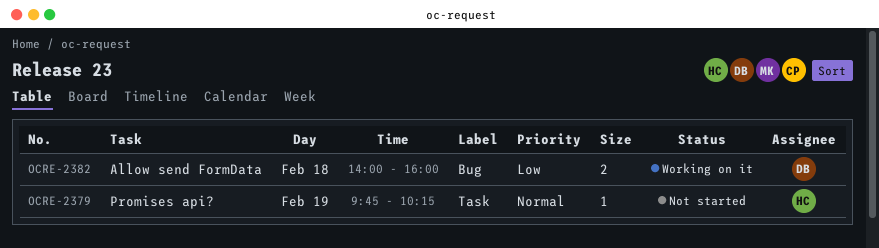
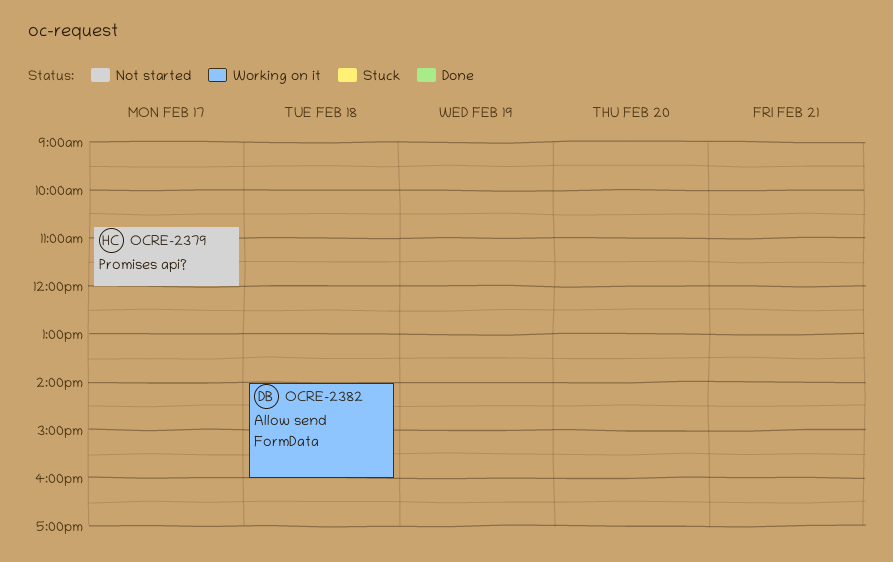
OCRE-2379, day: Feb 19 -> Feb 17
OCRE-2379, begins: 09:45 -> 10:45
OCRE-2379, ends: 10:15 -> 12:00

